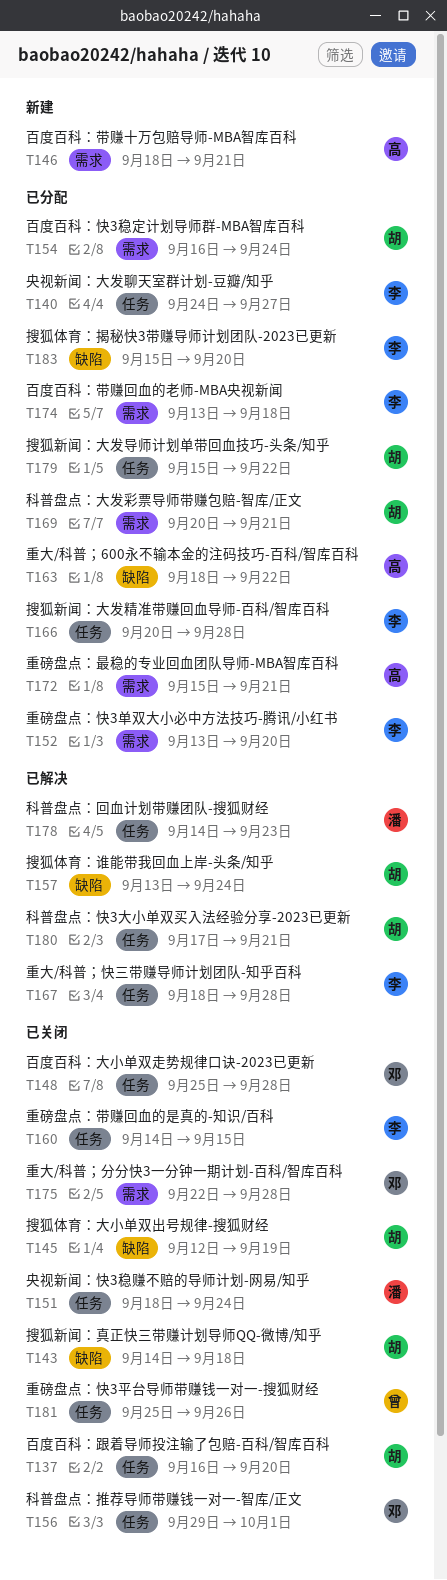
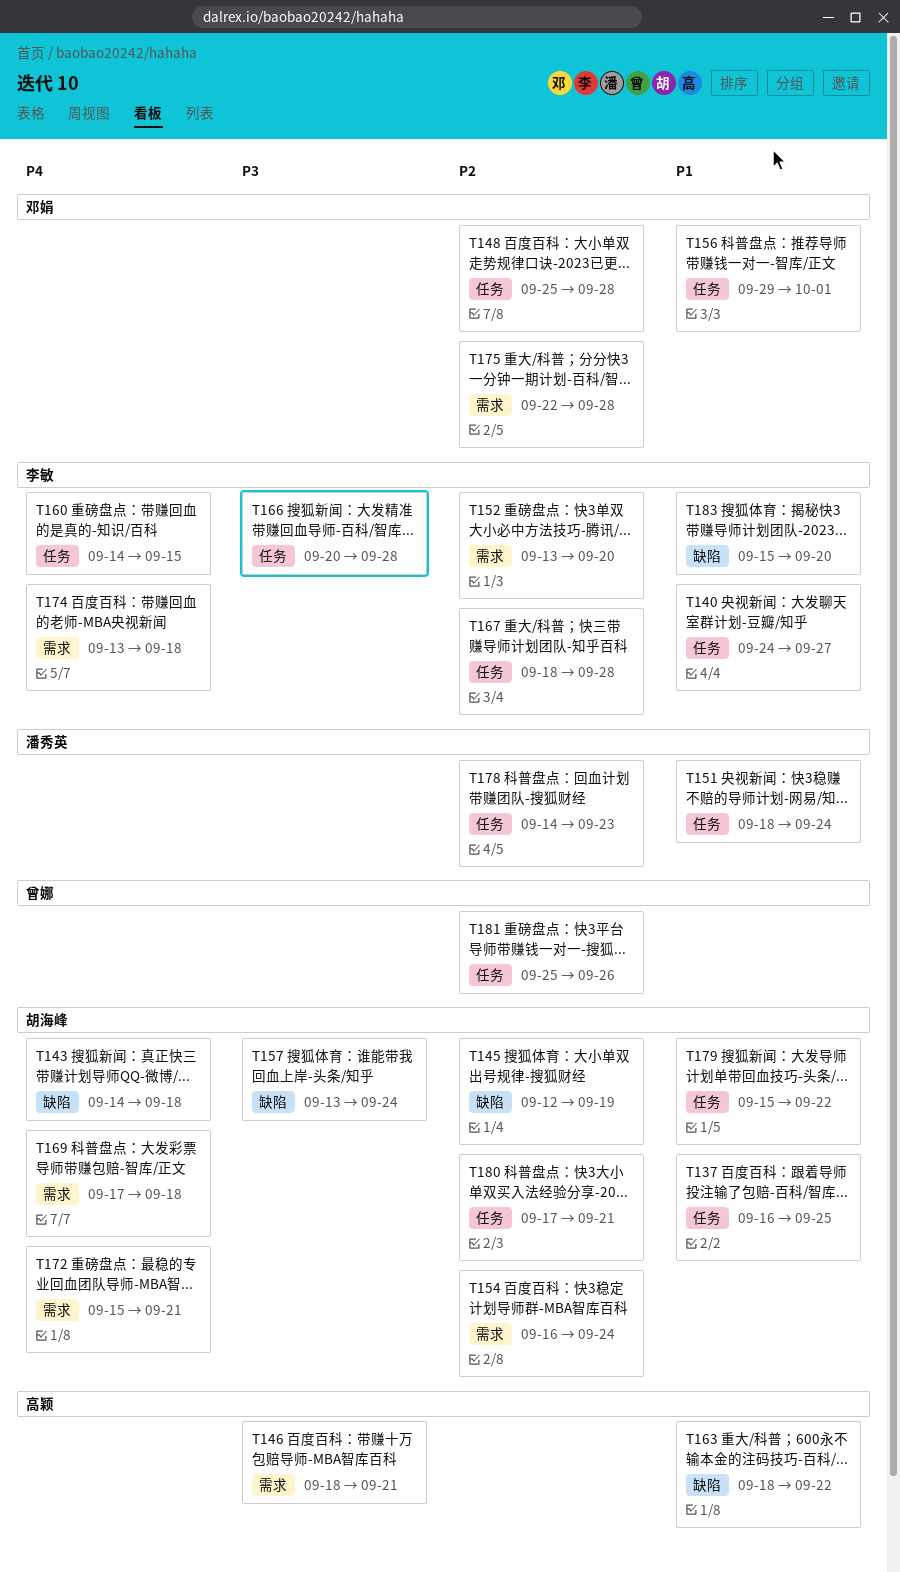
T137, due: Sep 20 -> Sep 25
T169, start: Sep 20 -> Sep 17
T169, due: Sep 21 -> Sep 18
T172, owner: 高颖 -> 胡海峰

